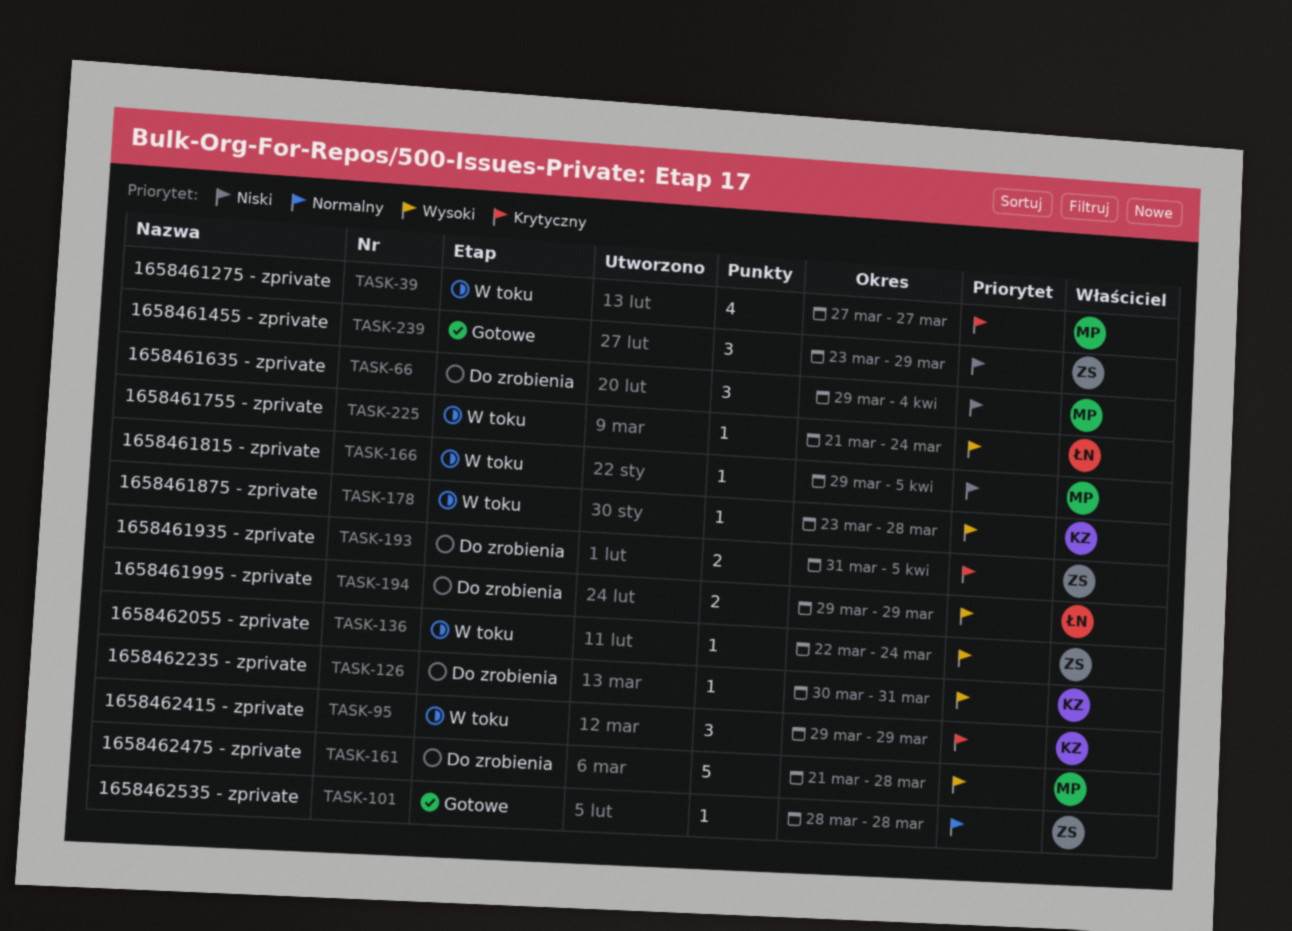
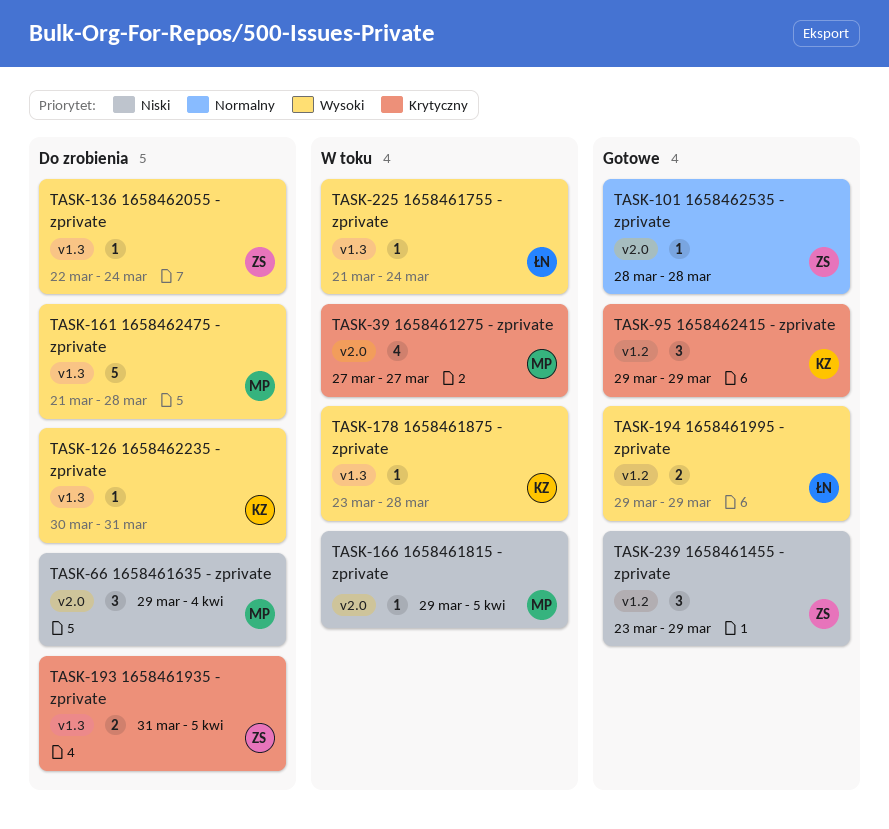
TASK-95, status: W toku -> Gotowe
TASK-136, status: W toku -> Do zrobienia
TASK-194, status: Do zrobienia -> Gotowe

